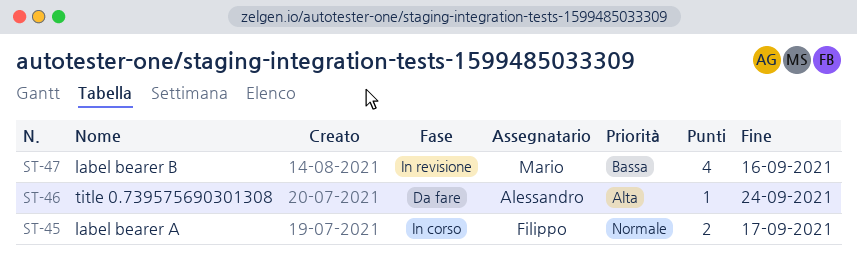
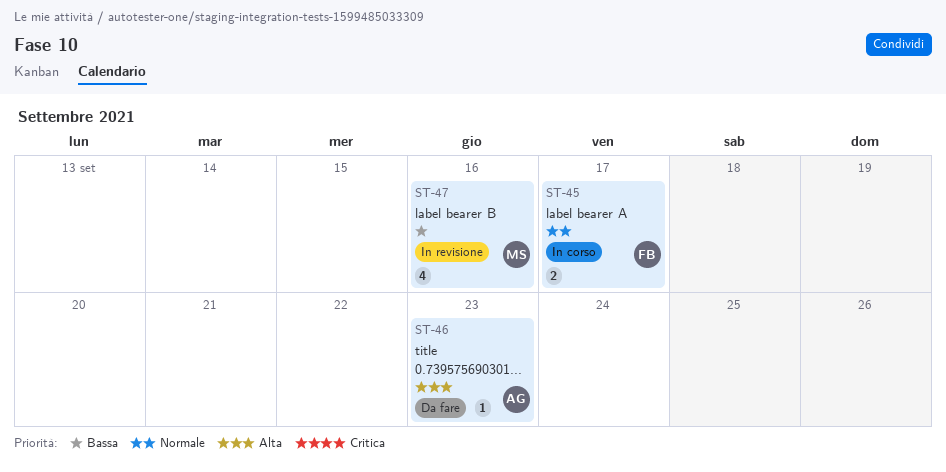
ST-46, due: Sep 24 -> Sep 23

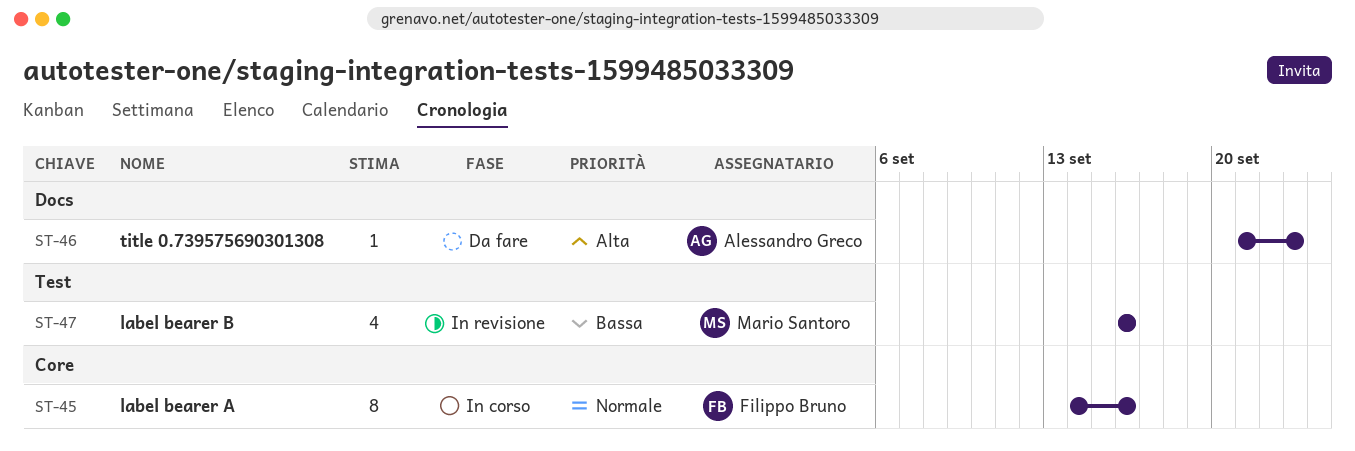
ST-45, estimate: 2 -> 8
ST-45, due: Sep 17 -> Sep 16

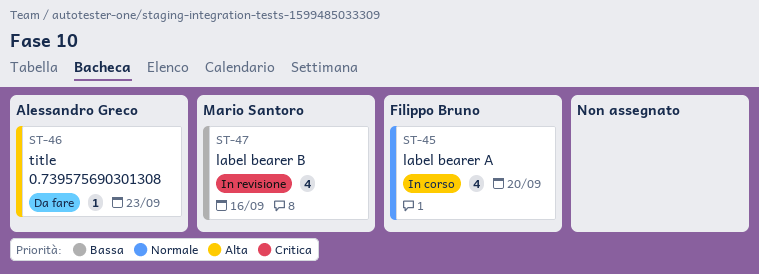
ST-45, estimate: 8 -> 4
ST-45, due: Sep 16 -> Sep 20

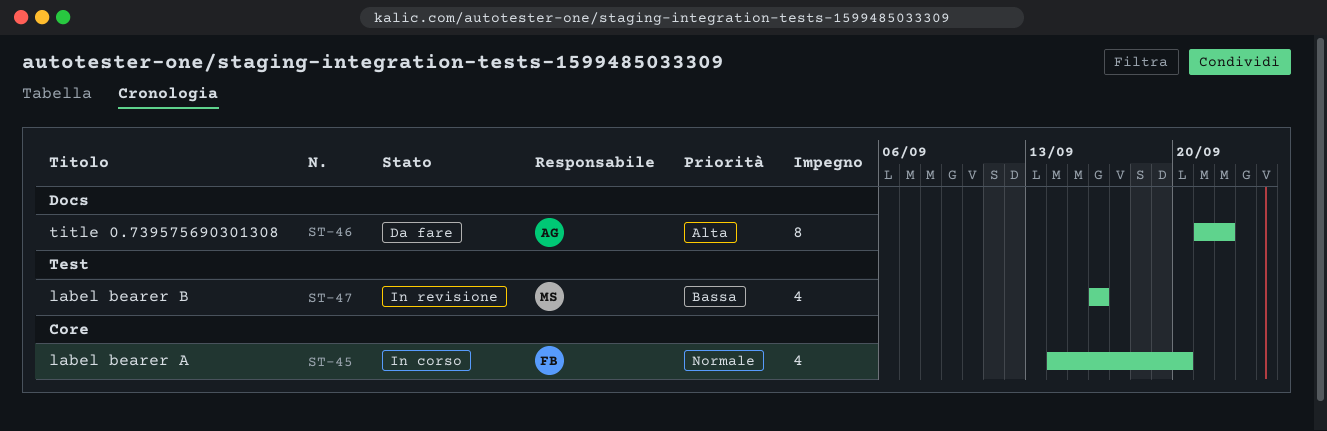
ST-46, estimate: 1 -> 8
ST-46, due: Sep 23 -> Sep 22

